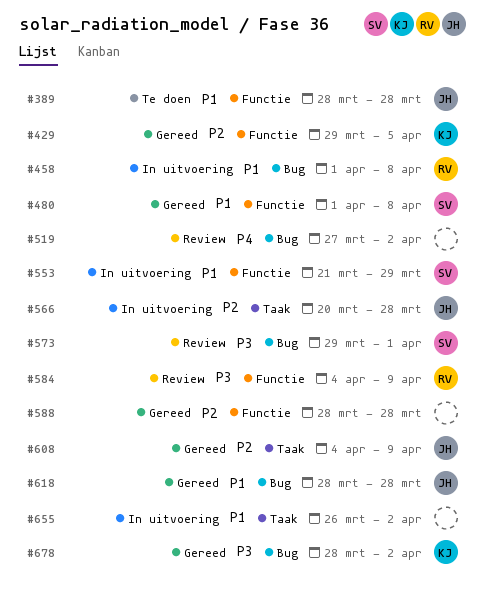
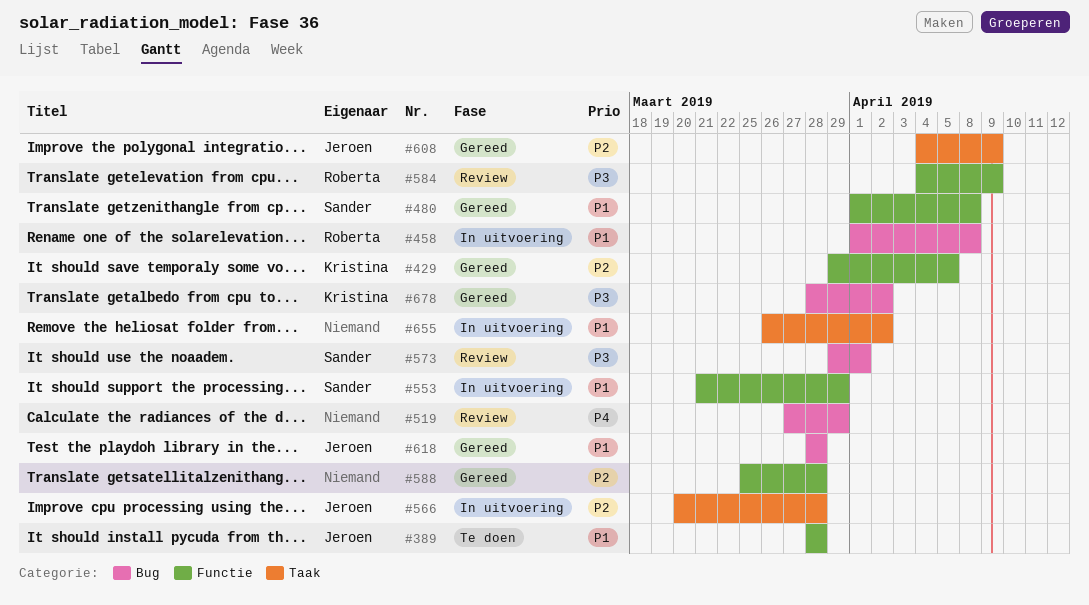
#519, due: Apr 2 -> Mar 29
#588, start: Mar 28 -> Mar 25

